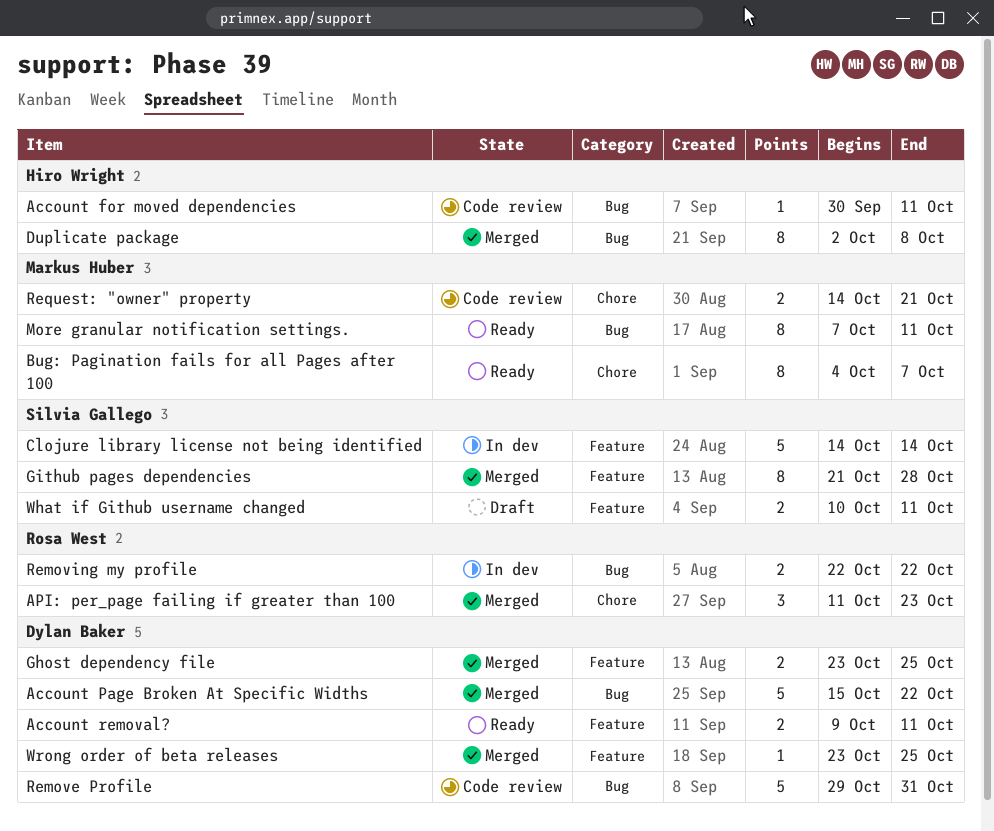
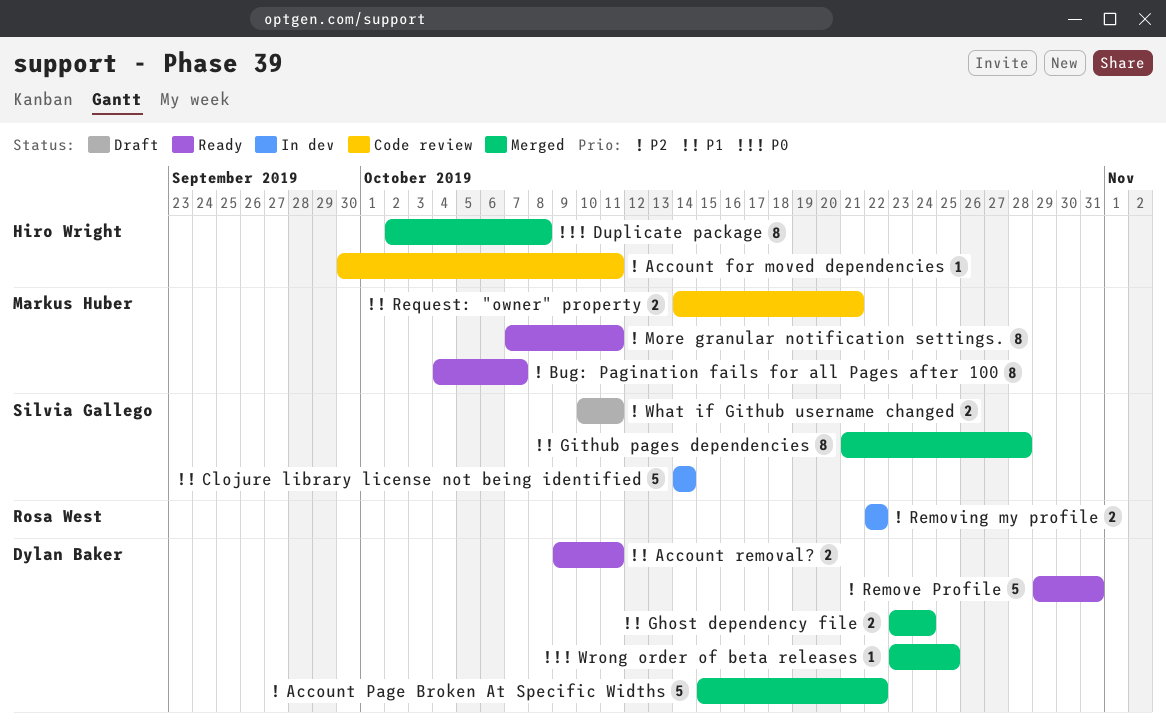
API: per_page failing if greater than 100: present -> none
Ghost dependency file, due: Oct 25 -> Oct 24
Remove Profile, status: Code review -> Ready

